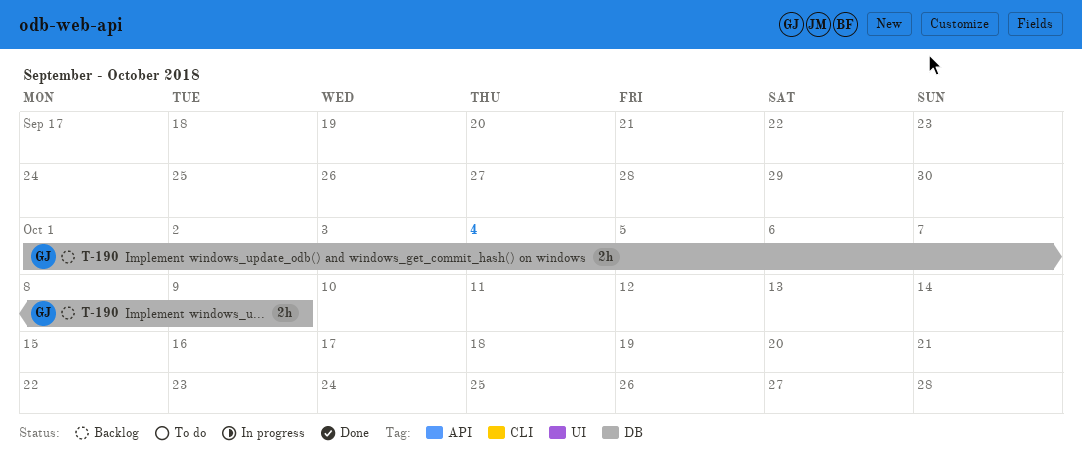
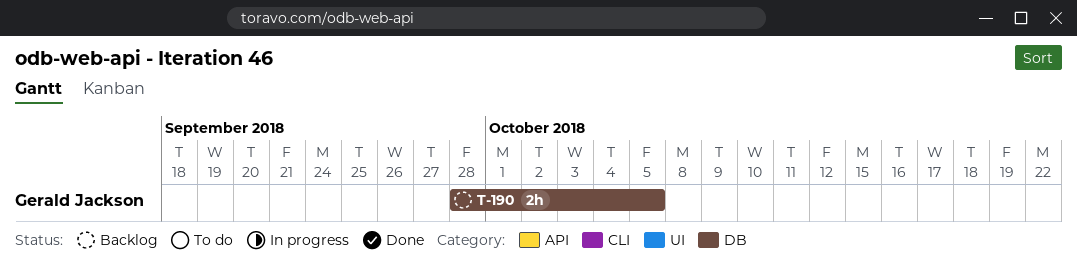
T-190, start: Oct 1 -> Sep 28
T-190, due: Oct 9 -> Oct 5

